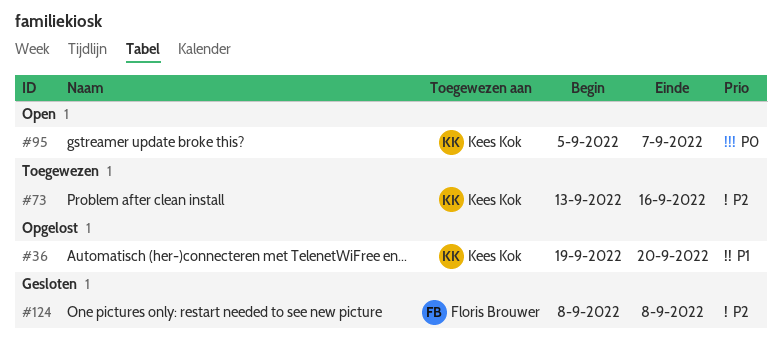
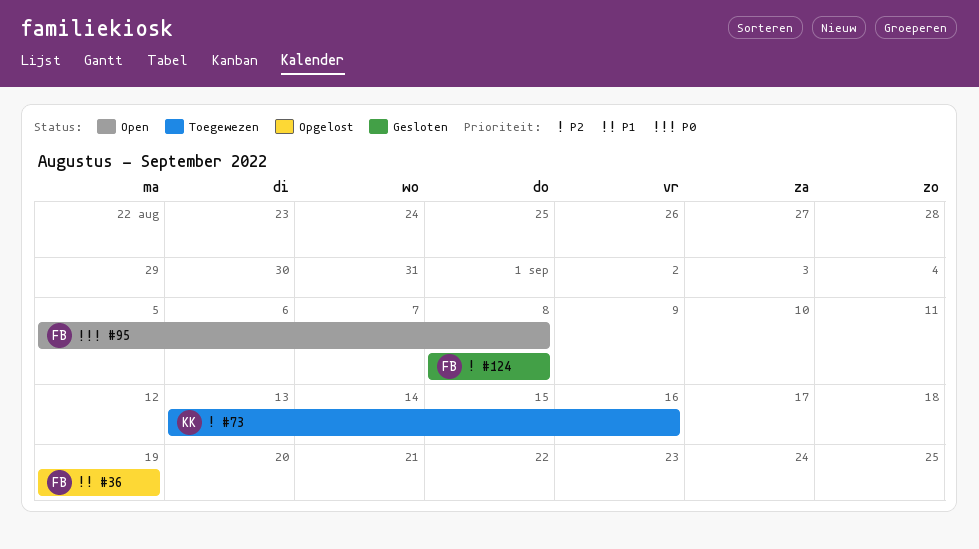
#36, owner: Kees Kok -> Floris Brouwer
#36, due: Sep 20 -> Sep 19
#95, owner: Kees Kok -> Floris Brouwer
#95, due: Sep 7 -> Sep 8

